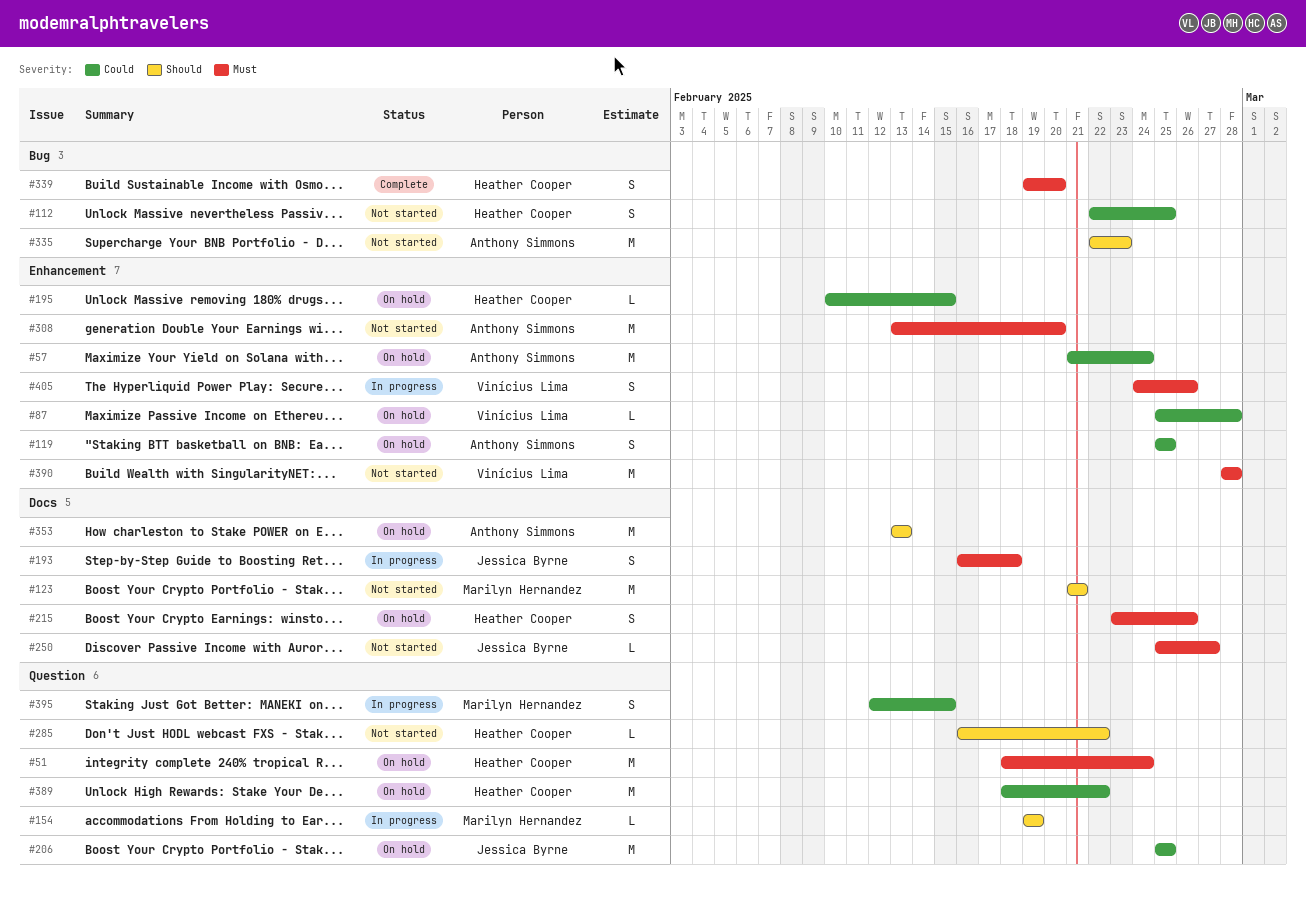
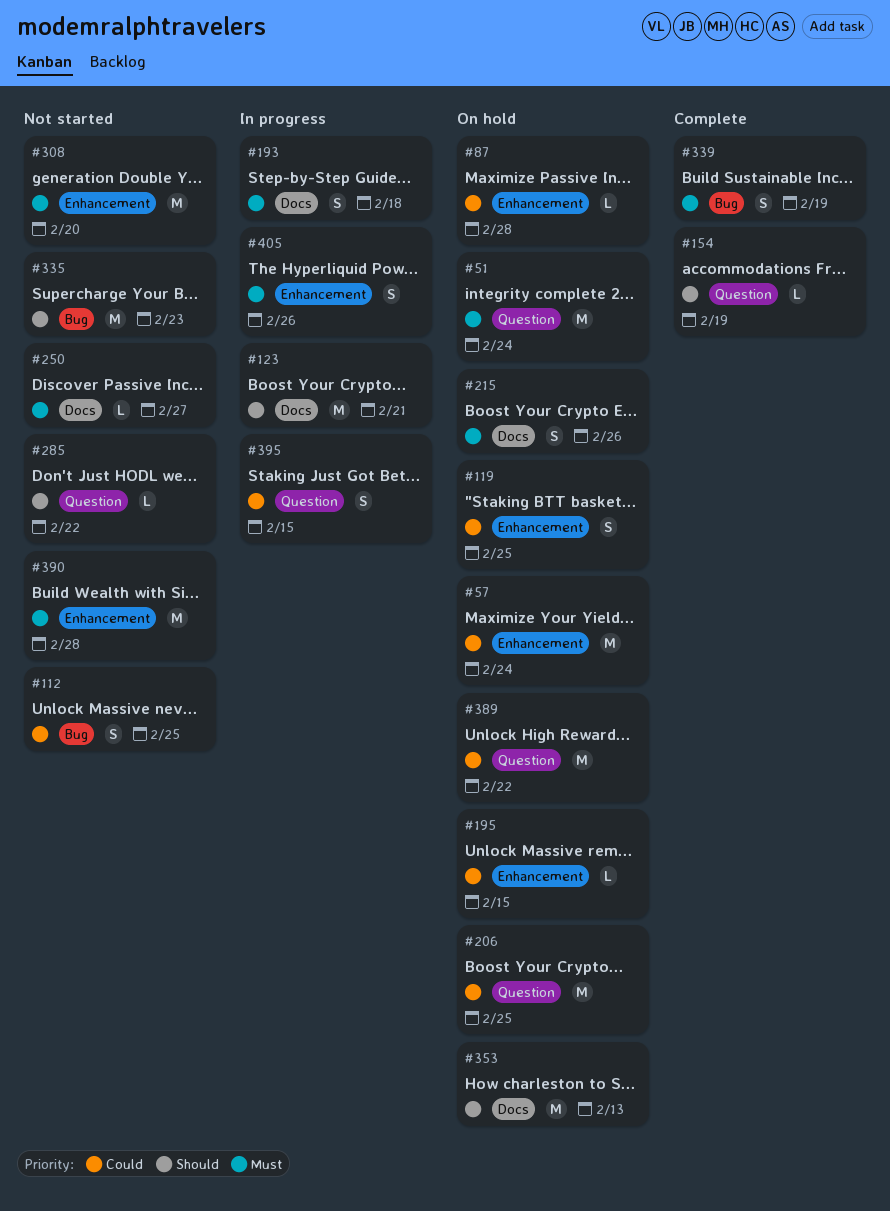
#123, status: Not started -> In progress
#154, status: In progress -> Complete
#339, due: Feb 20 -> Feb 19

